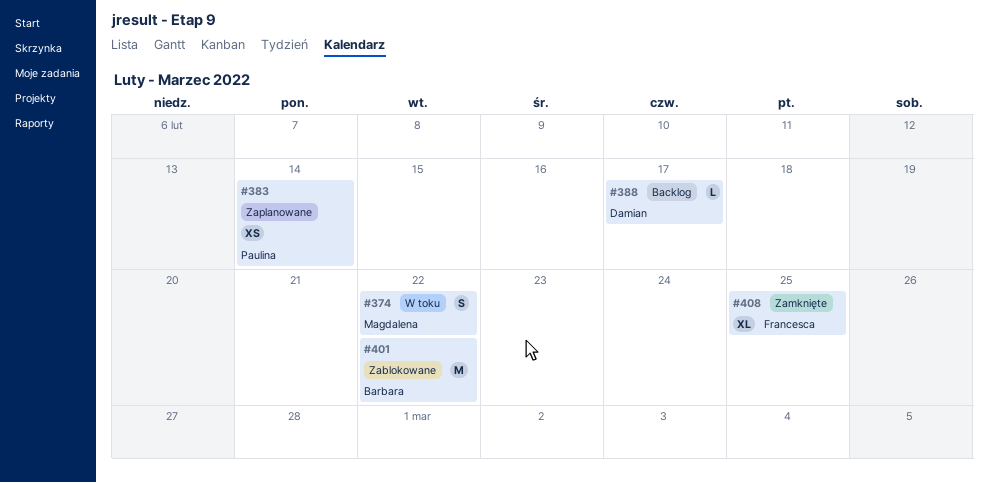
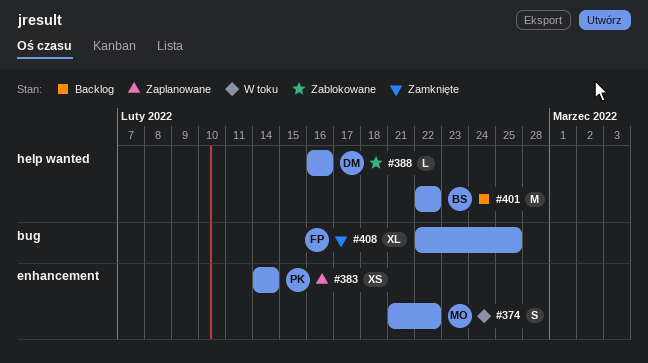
#388, status: Backlog -> Zablokowane
#388, due: Feb 17 -> Feb 16
#401, status: Zablokowane -> Backlog

